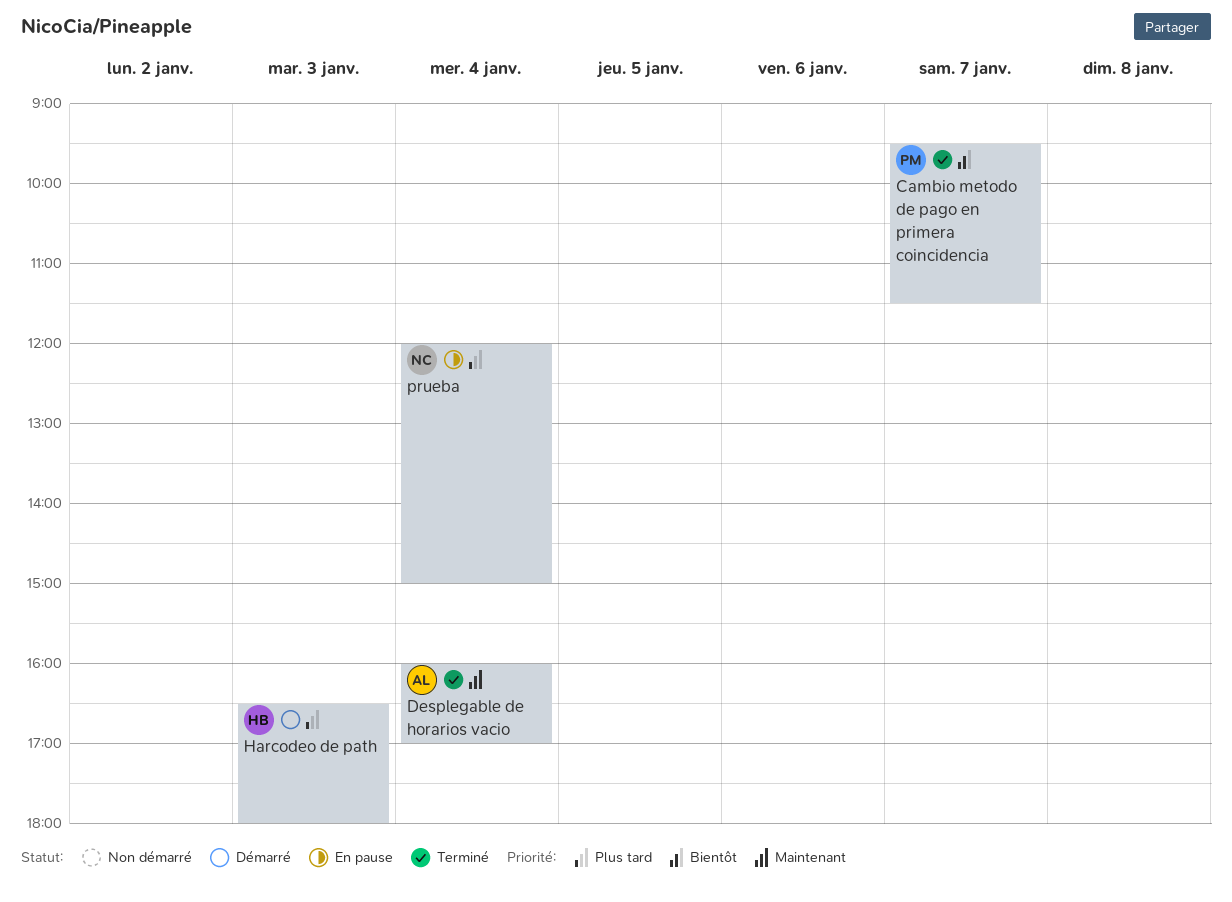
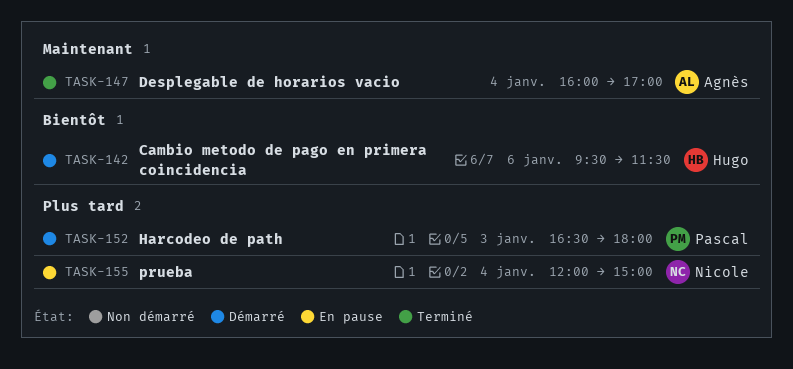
Cambio metodo de pago en primera coincidencia, status: Terminé -> Démarré
Cambio metodo de pago en primera coincidencia, owner: Pascal -> Hugo
Cambio metodo de pago en primera coincidencia, day: Jan 7 -> Jan 6
Harcodeo de path, owner: Hugo -> Pascal

